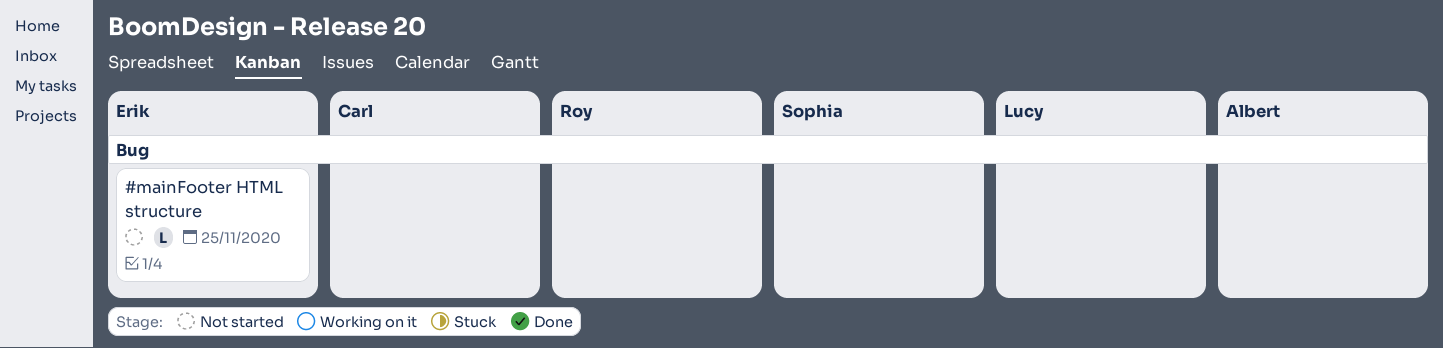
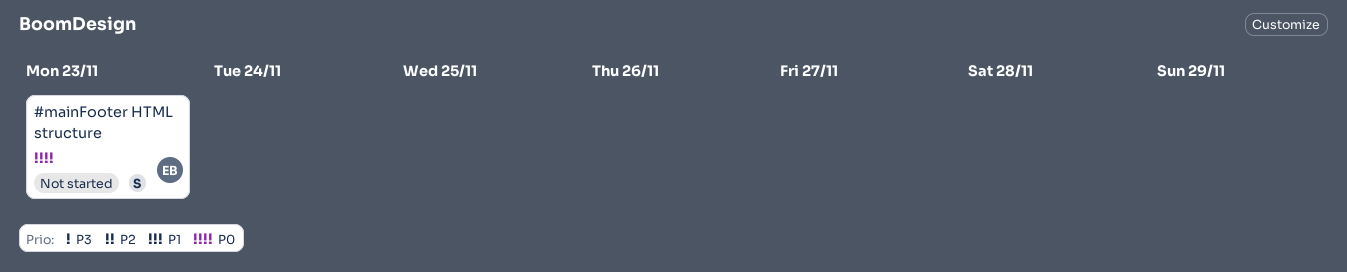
#mainFooter HTML structure, estimate: L -> S
#mainFooter HTML structure, due: Nov 25 -> Nov 23

